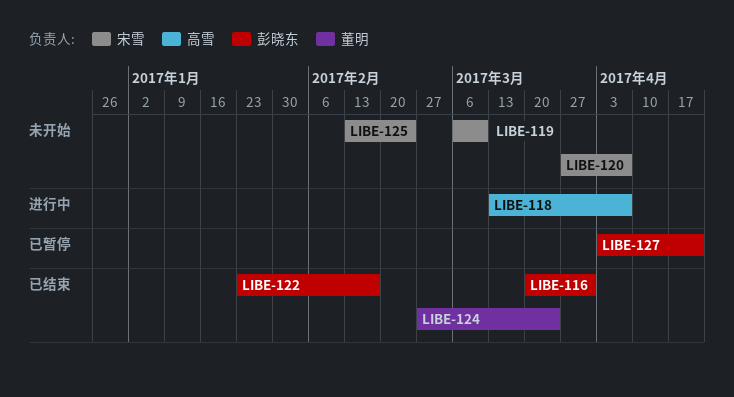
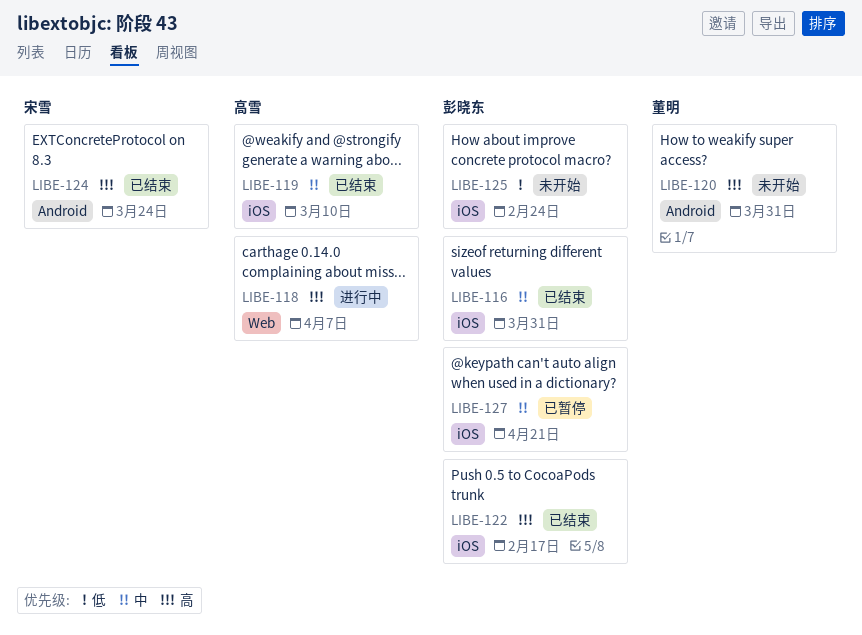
LIBE-119, status: 未开始 -> 已结束
LIBE-119, owner: 宋雪 -> 高雪
LIBE-120, owner: 宋雪 -> 董明
LIBE-120, due: Apr 7 -> Mar 31
LIBE-124, owner: 董明 -> 宋雪
LIBE-125, owner: 宋雪 -> 彭晓东

